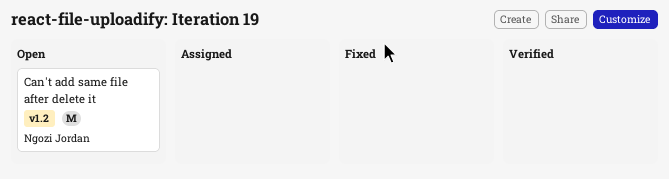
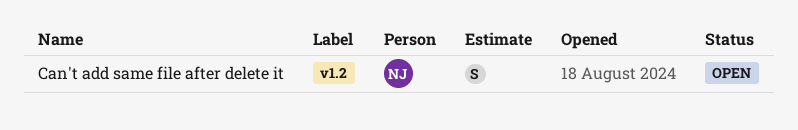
Can't add same file after delete it, estimate: M -> S

